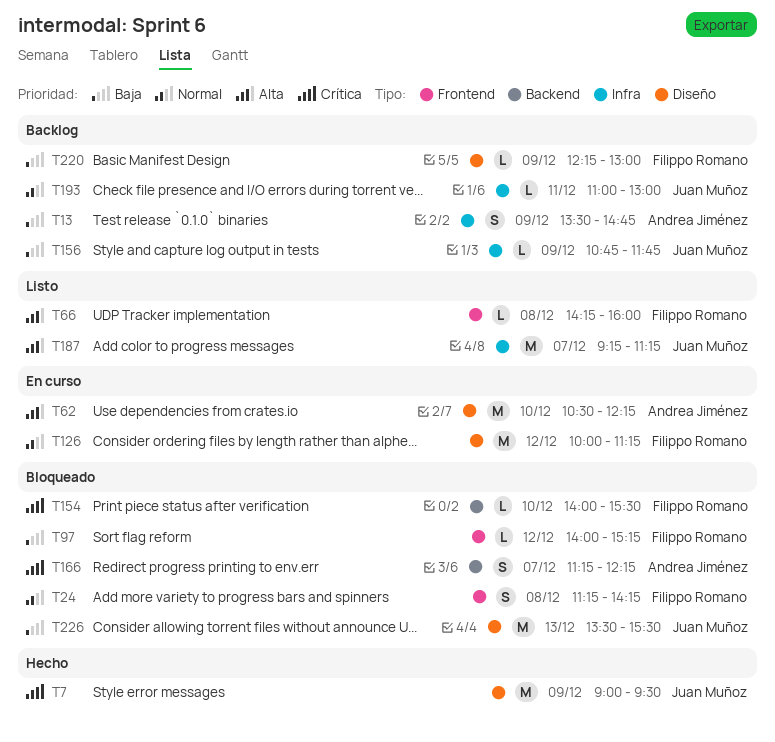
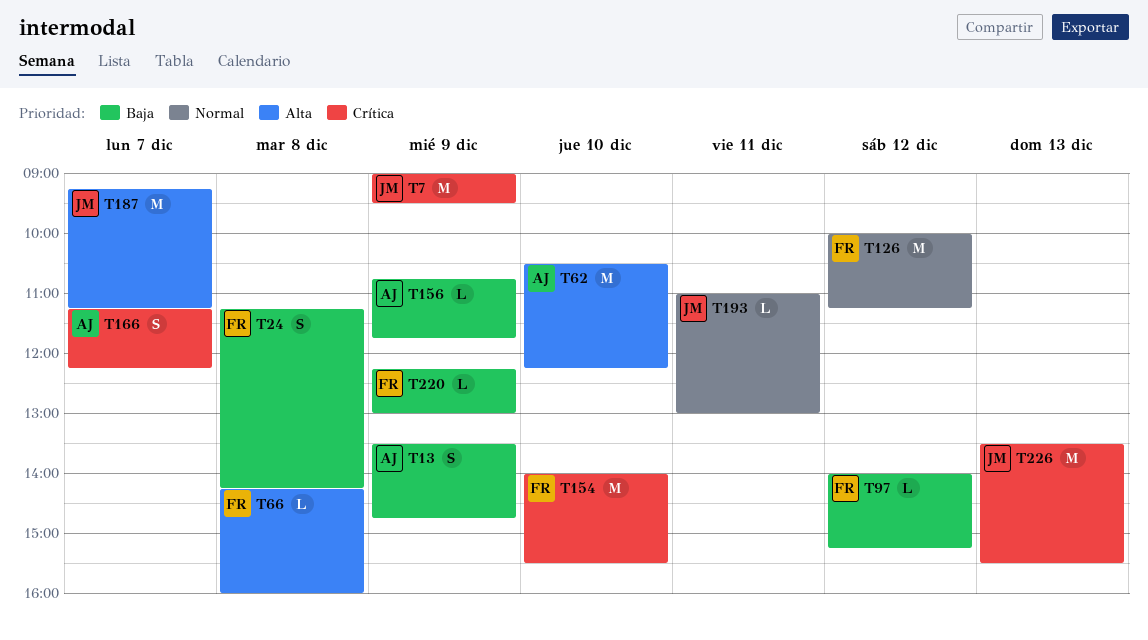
T24, priority: Normal -> Baja
T154, estimate: L -> M
T156, owner: Juan Muñoz -> Andrea Jiménez
T226, priority: Baja -> Crítica

